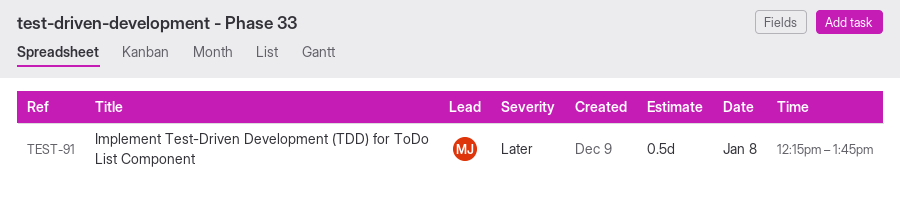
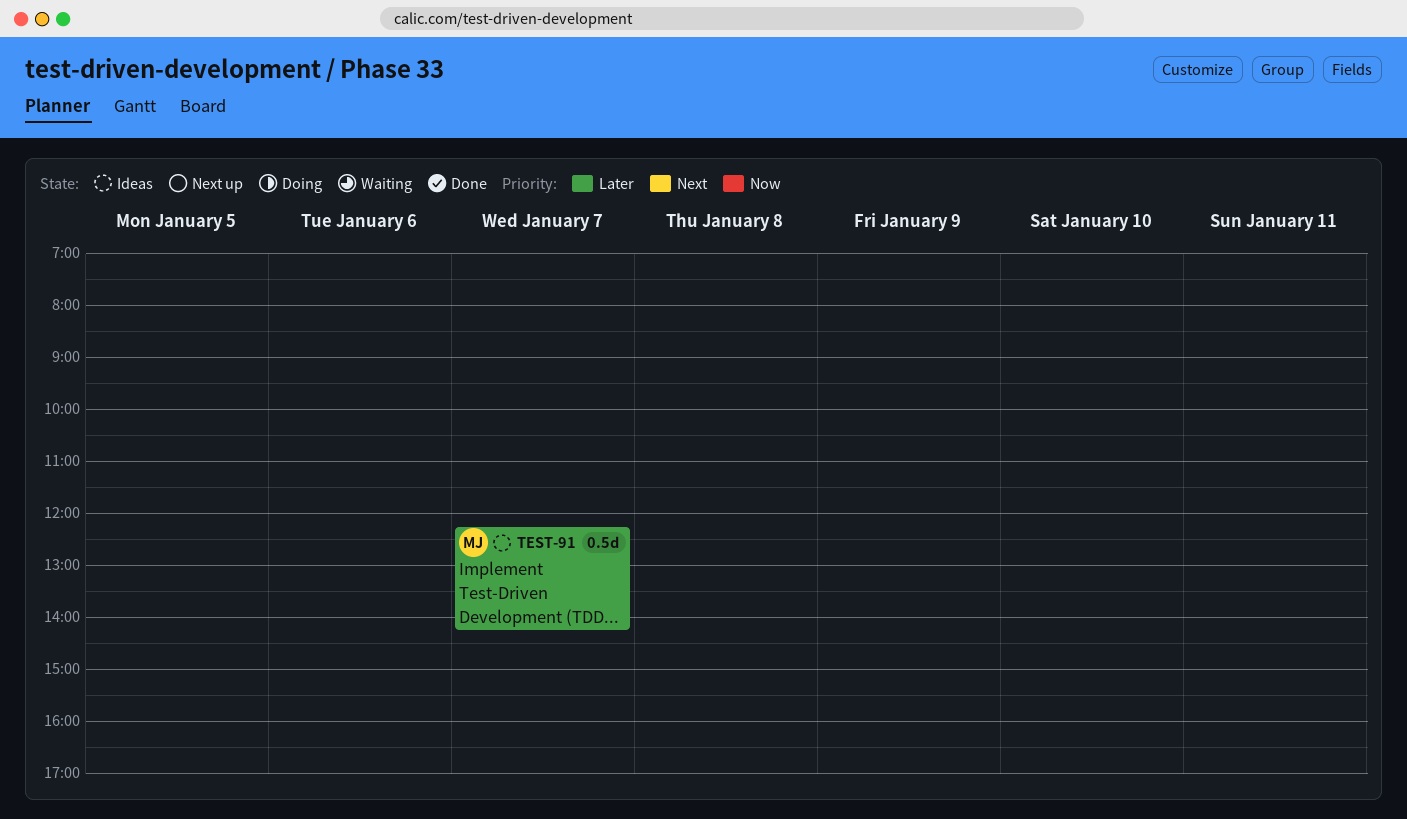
TEST-91, day: Jan 8 -> Jan 7
TEST-91, ends: 13:45 -> 14:15

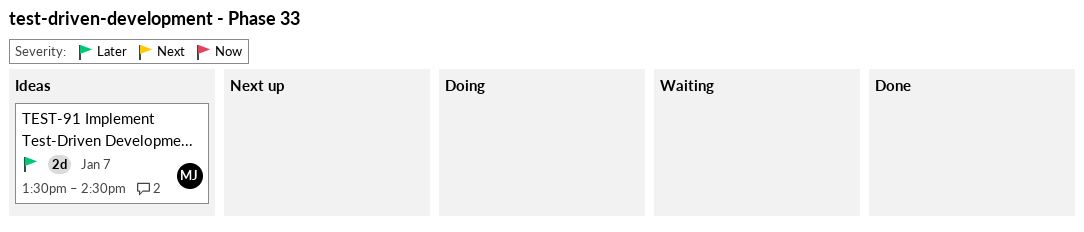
TEST-91, estimate: 0.5d -> 2d
TEST-91, begins: 12:15 -> 13:30
TEST-91, ends: 14:15 -> 14:30

